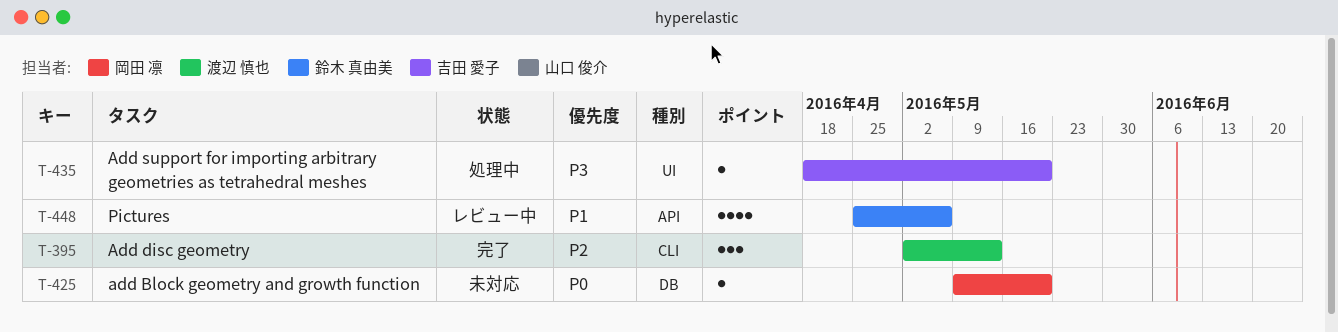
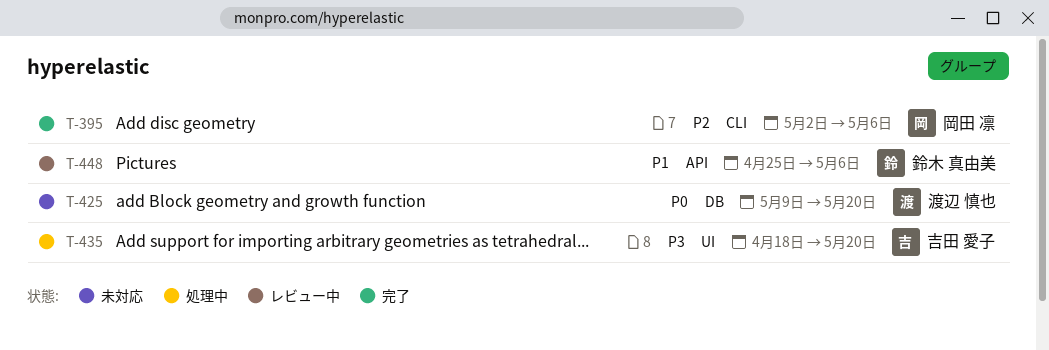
T-395, owner: 渡辺 慎也 -> 岡田 凛
T-395, due: May 13 -> May 6
T-425, owner: 岡田 凛 -> 渡辺 慎也

